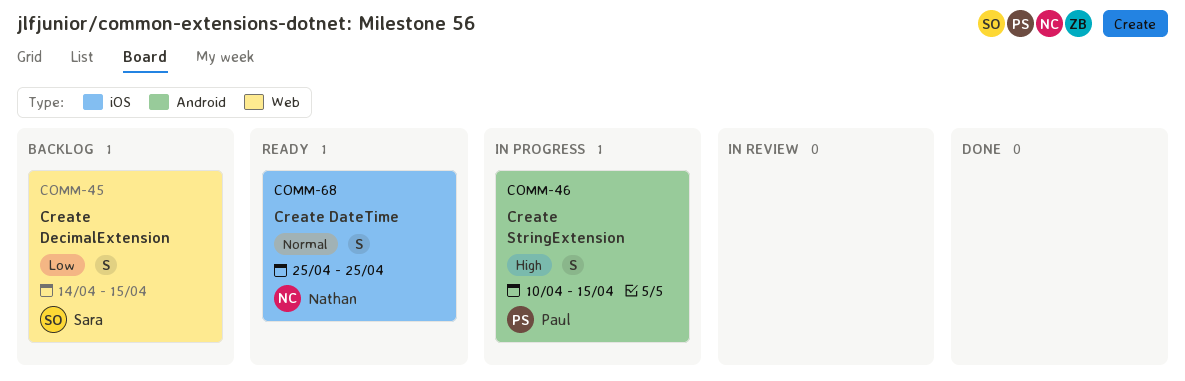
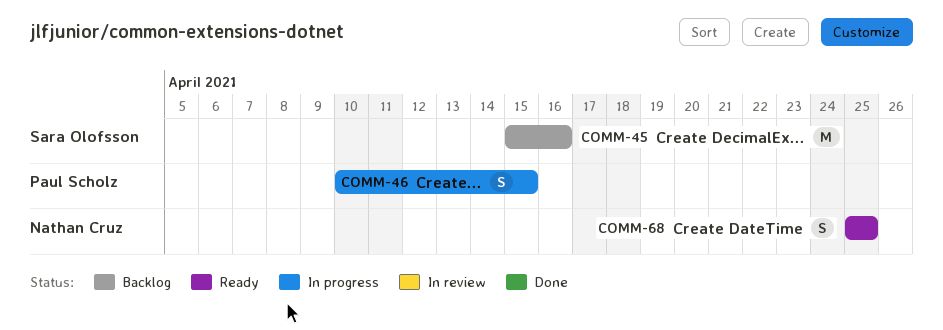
COMM-45, estimate: S -> M
COMM-45, start: Apr 14 -> Apr 15
COMM-45, due: Apr 15 -> Apr 16

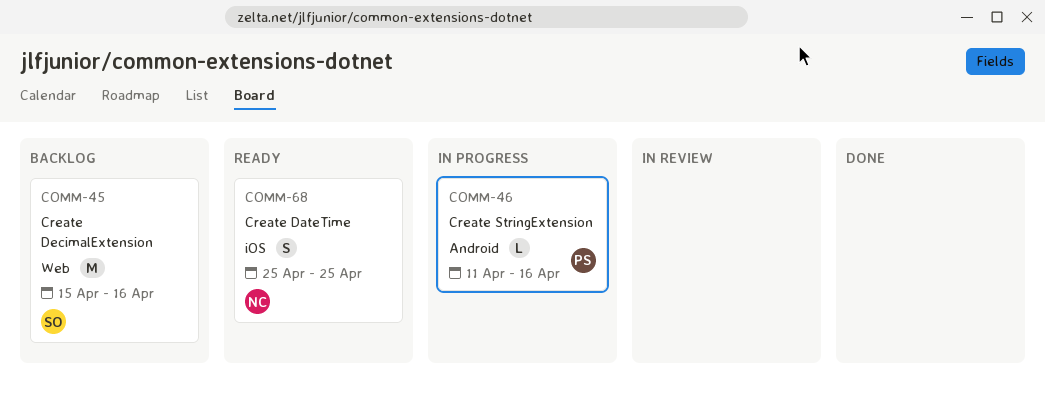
COMM-46, estimate: S -> L
COMM-46, start: Apr 10 -> Apr 11
COMM-46, due: Apr 15 -> Apr 16

